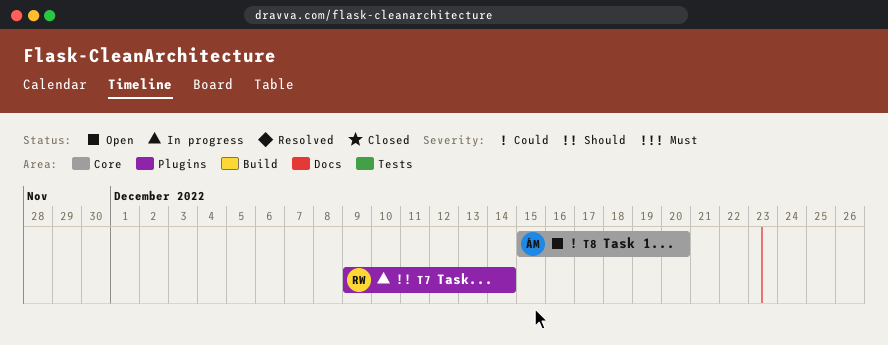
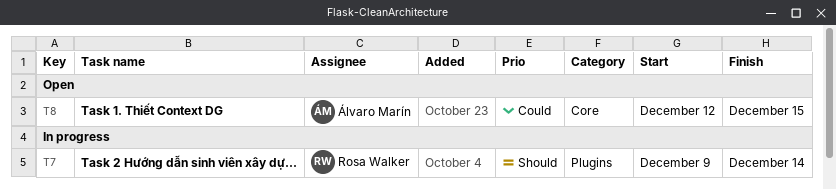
T8, start: Dec 15 -> Dec 12
T8, due: Dec 20 -> Dec 15

